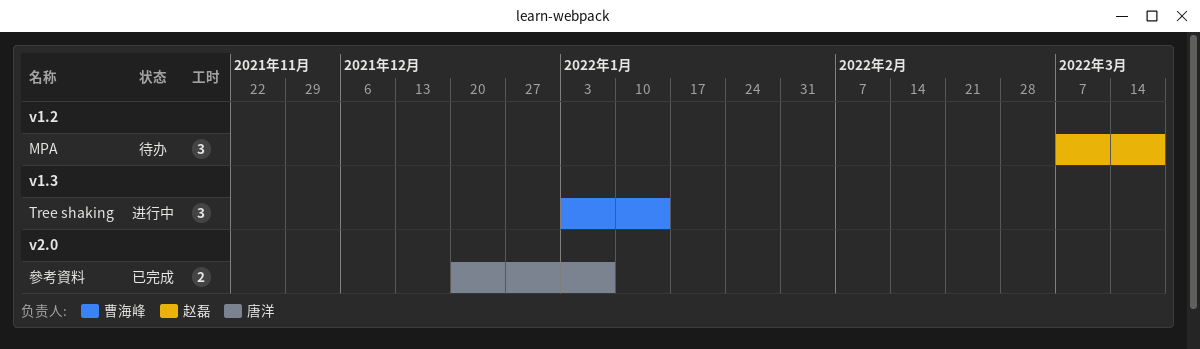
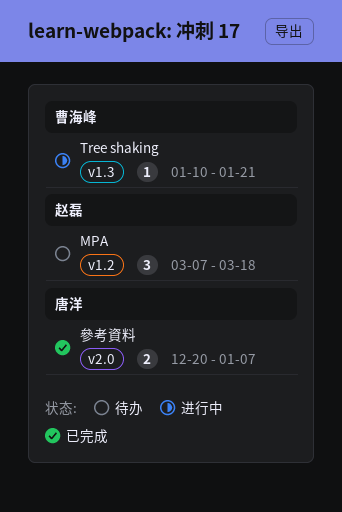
Tree shaking, estimate: 3 -> 1
Tree shaking, start: Jan 3 -> Jan 10
Tree shaking, due: Jan 14 -> Jan 21

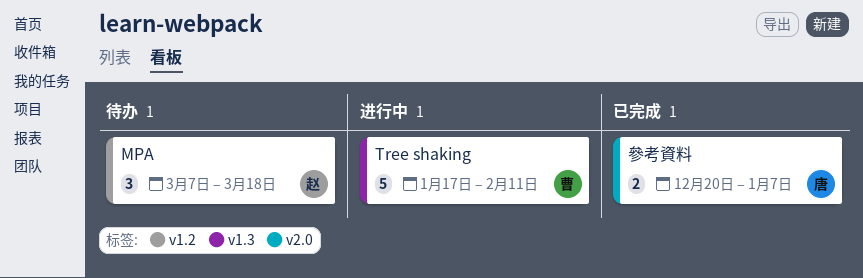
Tree shaking, estimate: 1 -> 5
Tree shaking, start: Jan 10 -> Jan 17
Tree shaking, due: Jan 21 -> Feb 11

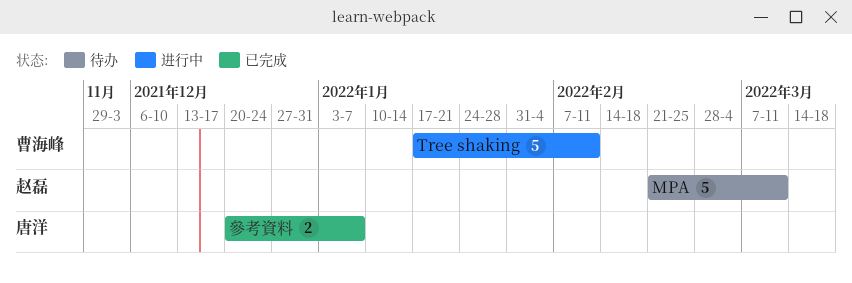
MPA, estimate: 3 -> 5
MPA, start: Mar 7 -> Feb 21
MPA, due: Mar 18 -> Mar 11

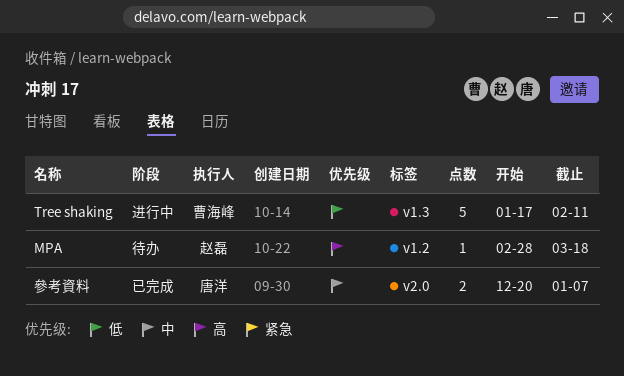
MPA, estimate: 5 -> 1
MPA, start: Feb 21 -> Feb 28
MPA, due: Mar 11 -> Mar 18

